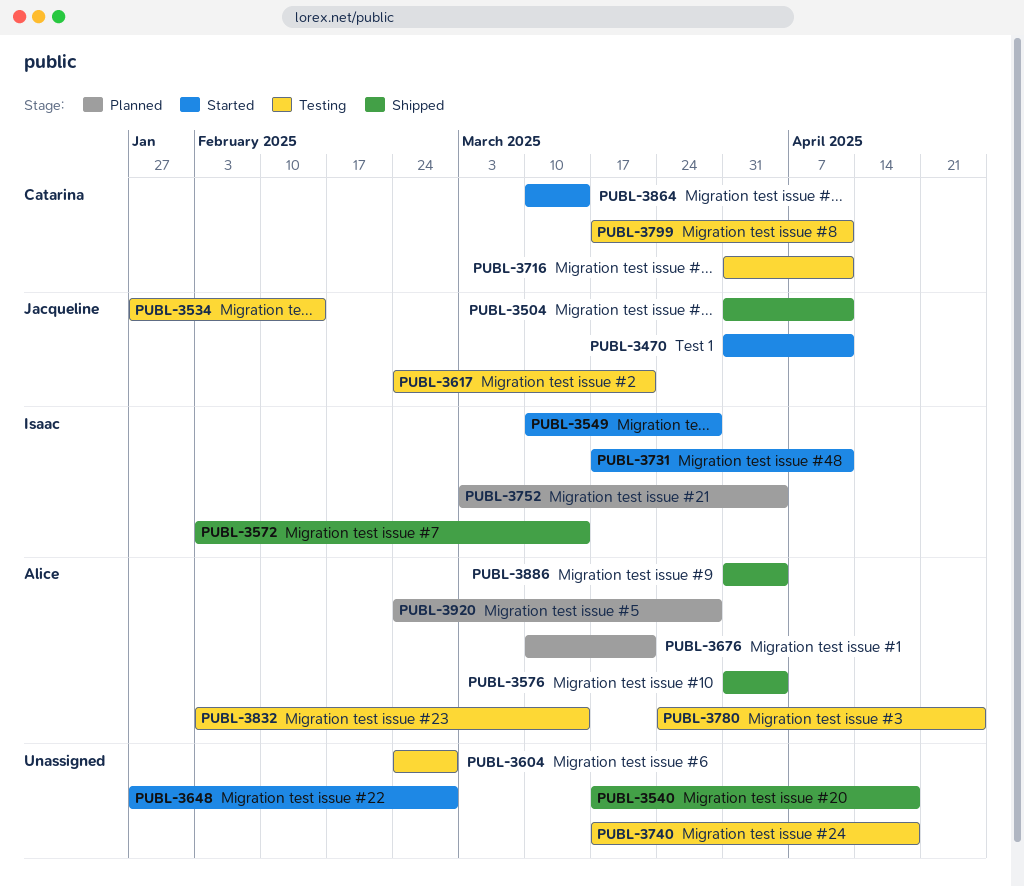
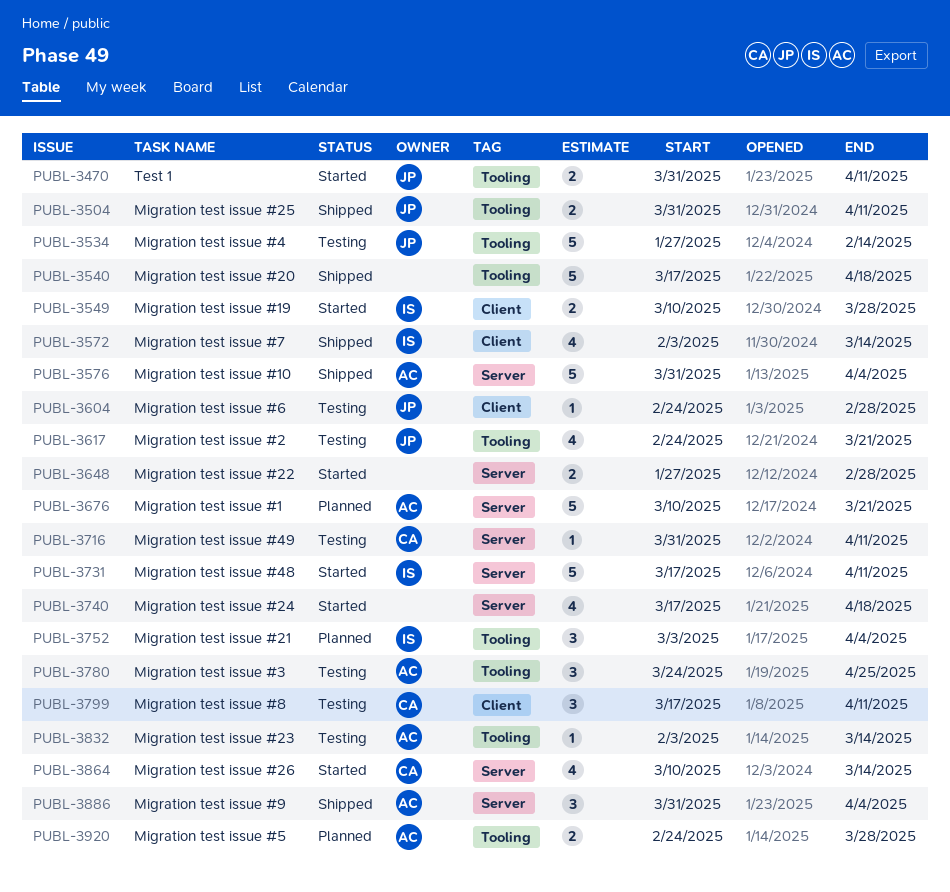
PUBL-3604, owner: none -> Jacqueline
PUBL-3740, status: Testing -> Started

